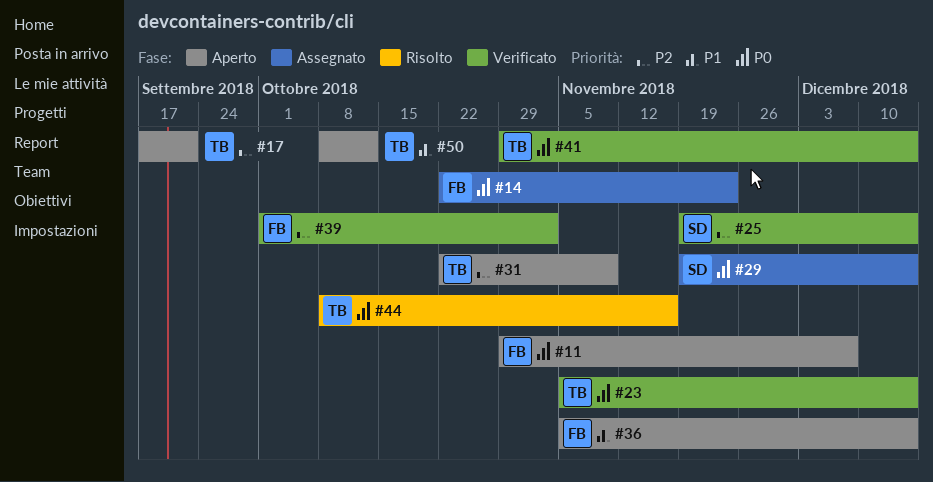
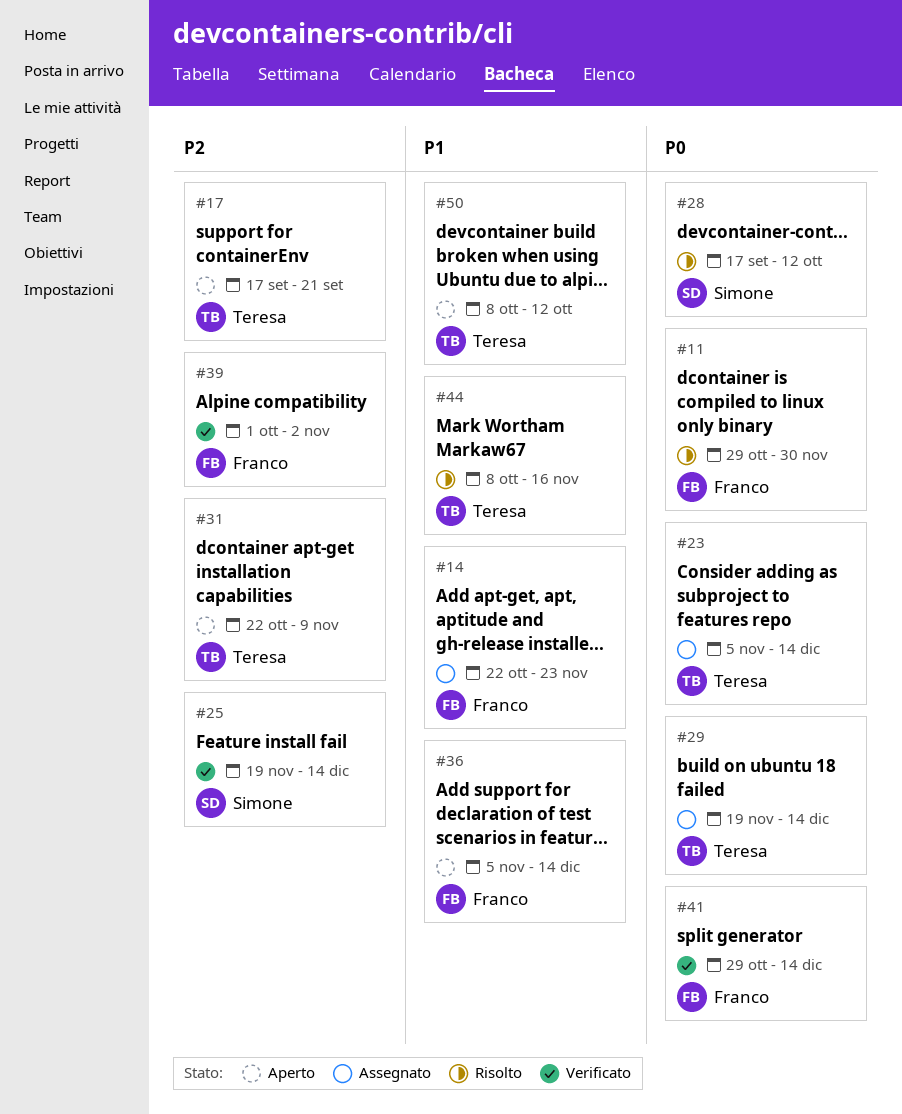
#11, status: Aperto -> Risolto
#11, due: Dec 7 -> Nov 30
#14, priority: P0 -> P1
#23, status: Verificato -> Assegnato
#28: none -> present
#29, owner: Simone -> Teresa
#41, owner: Teresa -> Franco
#44, priority: P0 -> P1

